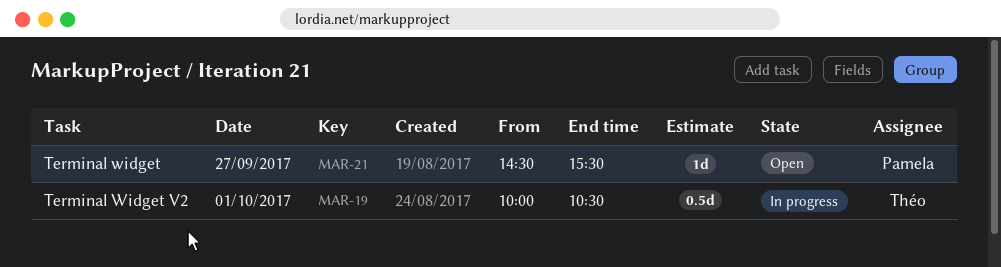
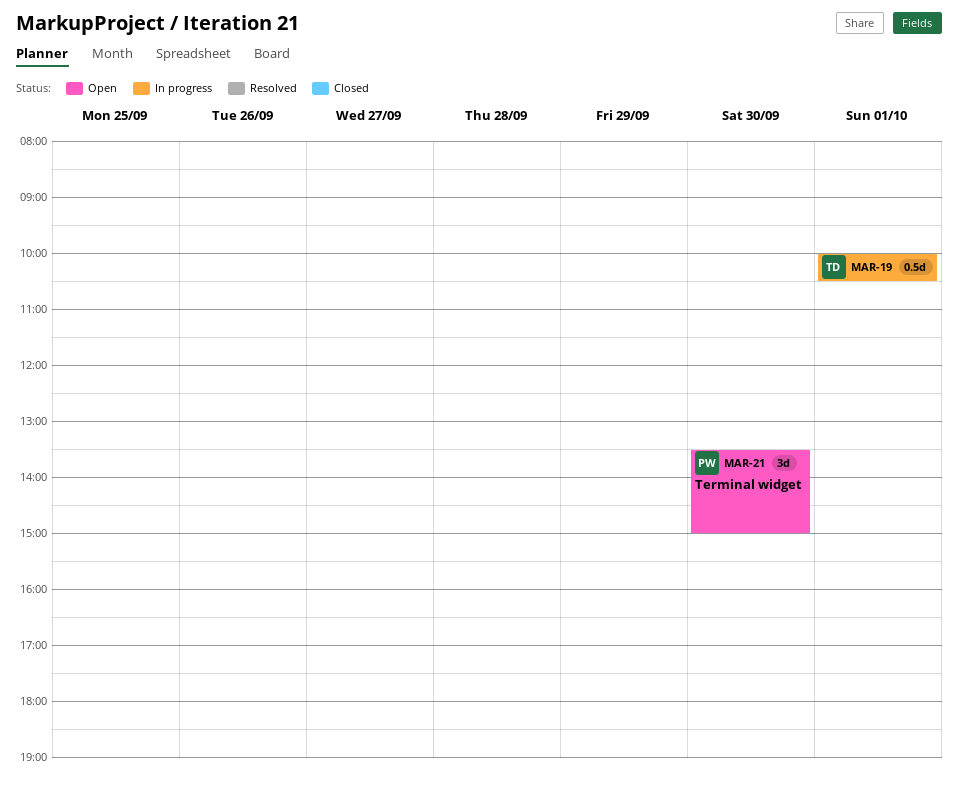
MAR-21, estimate: 1d -> 3d
MAR-21, day: Sep 27 -> Sep 30
MAR-21, begins: 14:30 -> 13:30
MAR-21, ends: 15:30 -> 15:00

